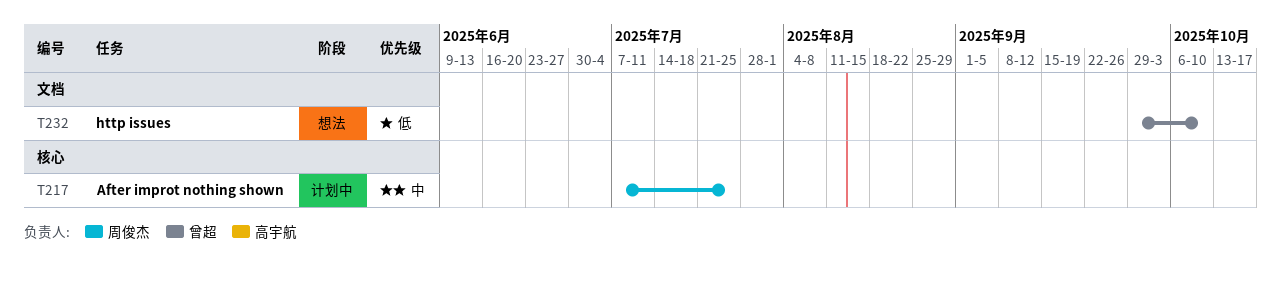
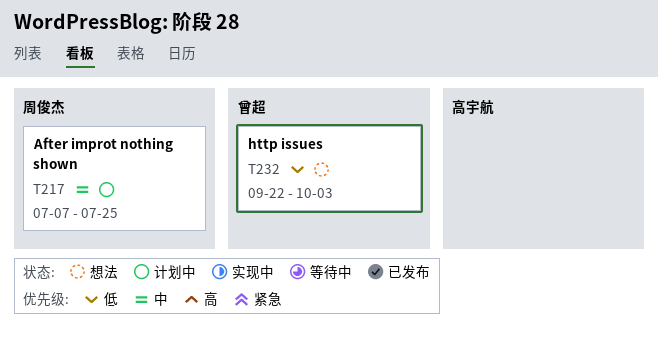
T232, start: Sep 29 -> Sep 22
T232, due: Oct 10 -> Oct 3

